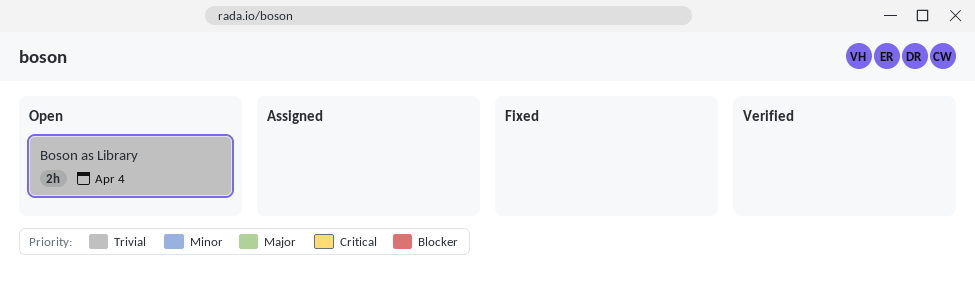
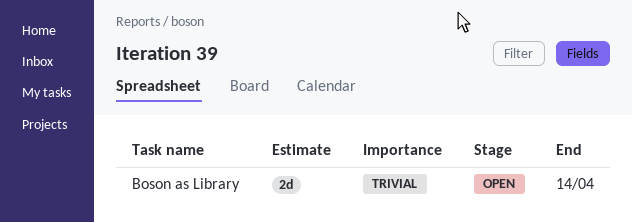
Boson as Library, estimate: 2h -> 2d
Boson as Library, due: Apr 4 -> Apr 14

